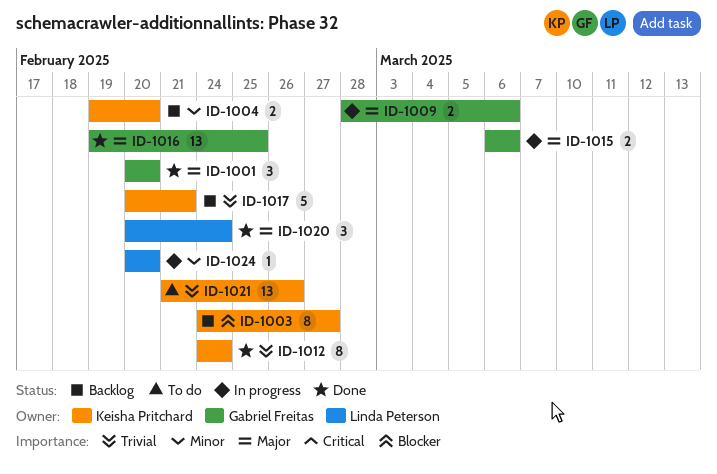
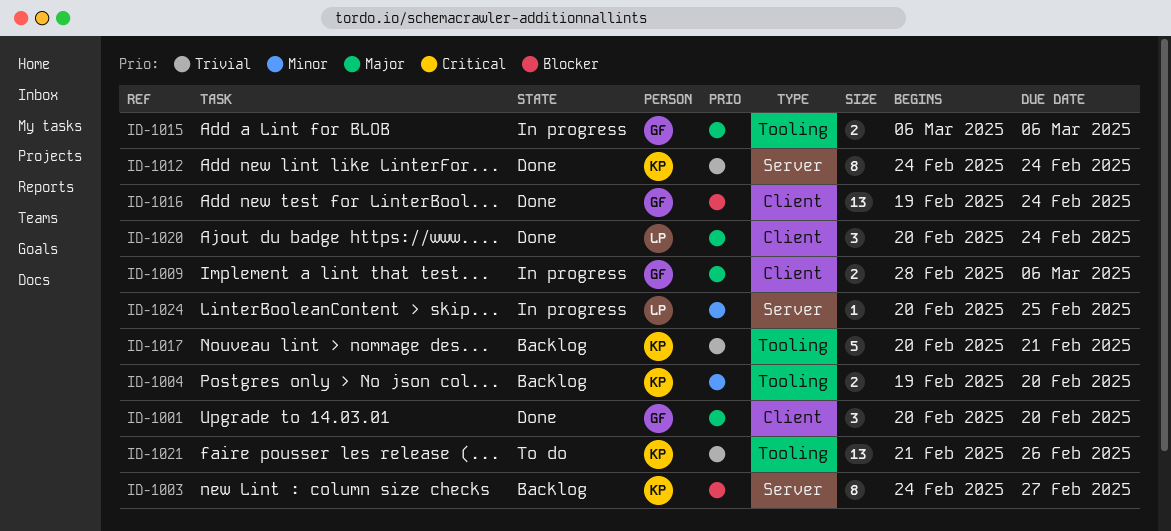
ID-1016, priority: Major -> Blocker
ID-1016, due: Feb 25 -> Feb 24
ID-1024, due: Feb 20 -> Feb 25

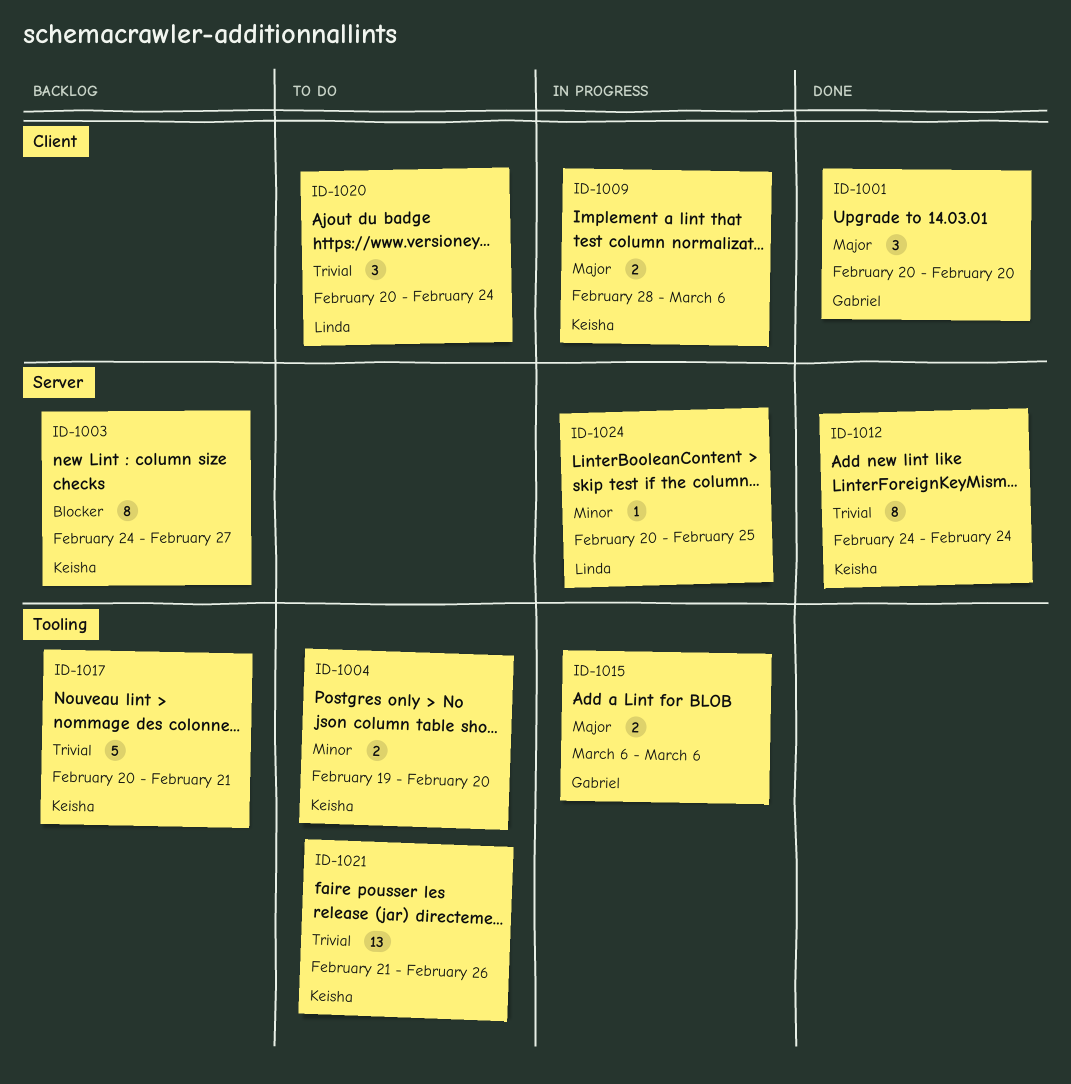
ID-1004, status: Backlog -> To do
ID-1009, owner: Gabriel -> Keisha
ID-1016: present -> none
ID-1020, status: Done -> To do
ID-1020, priority: Major -> Trivial

